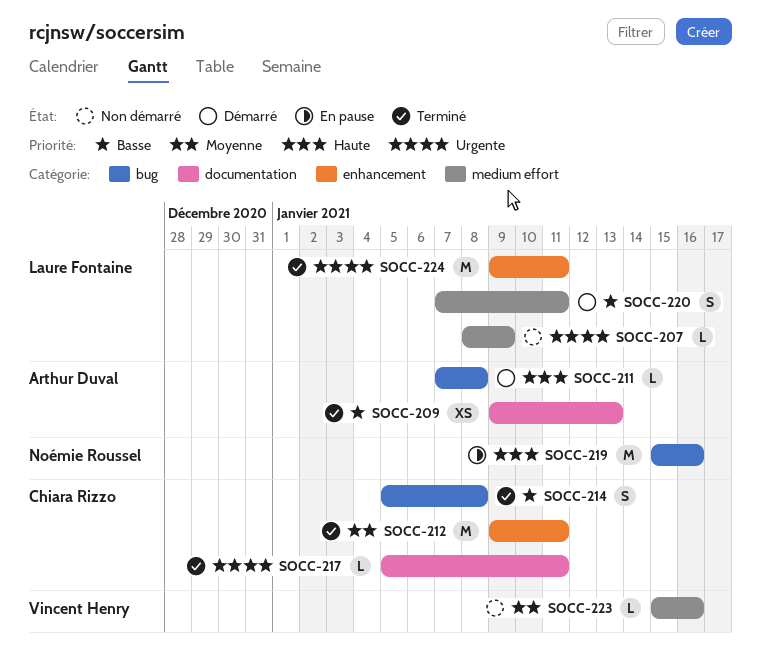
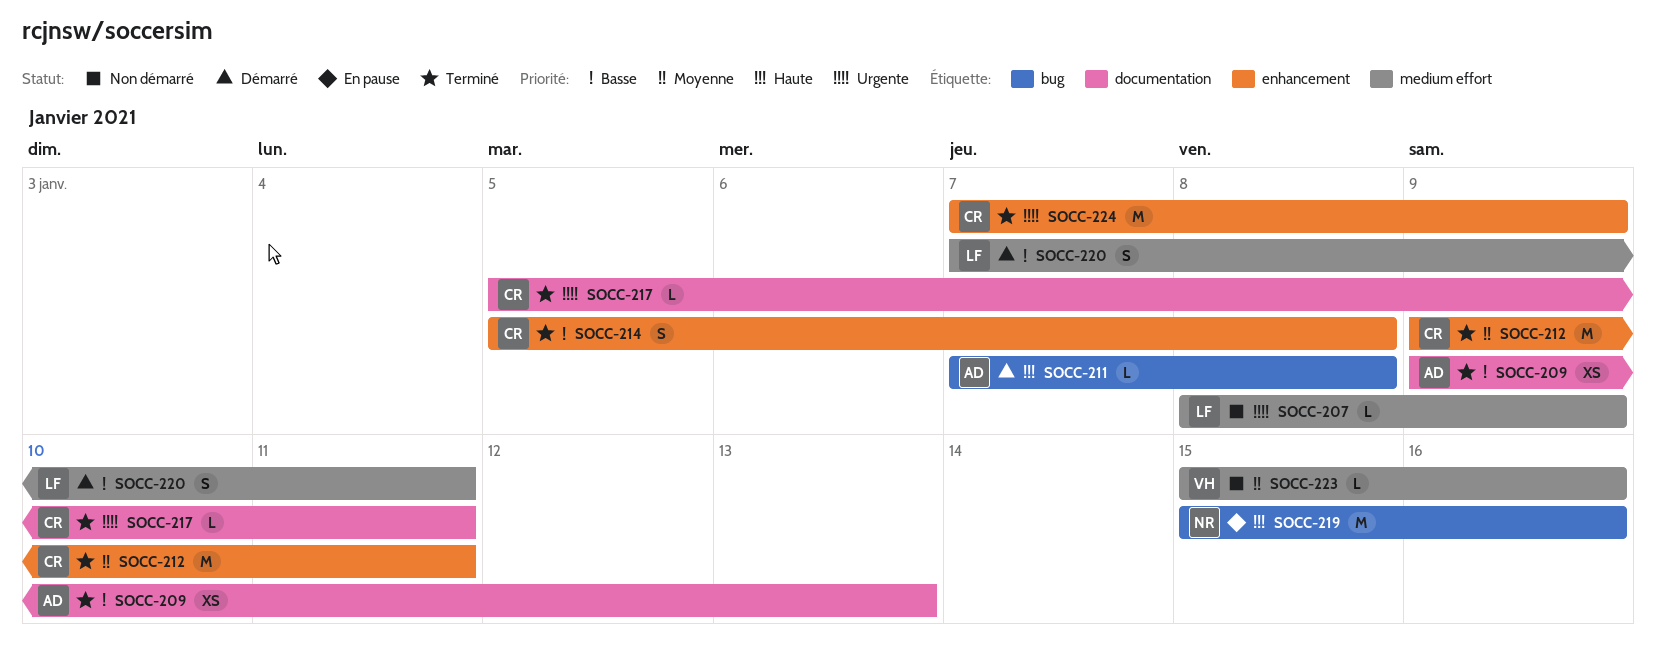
SOCC-214, label: bug -> enhancement
SOCC-224, owner: Laure Fontaine -> Chiara Rizzo
SOCC-224, start: Jan 9 -> Jan 7
SOCC-224, due: Jan 11 -> Jan 9

